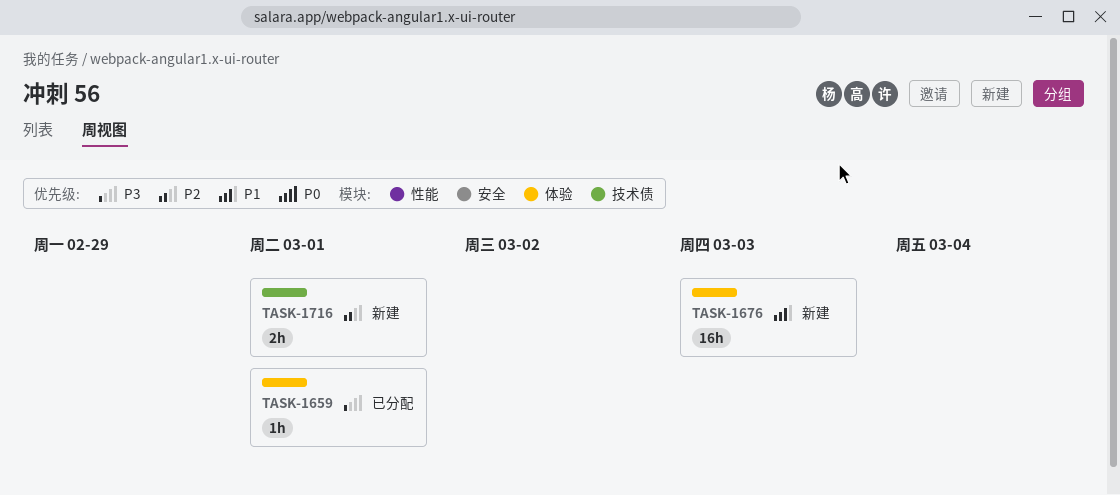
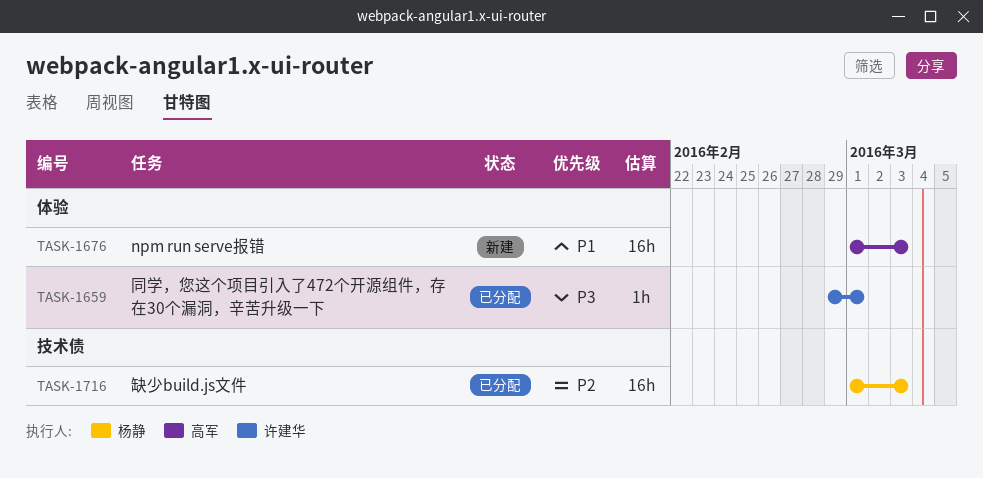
TASK-1716, status: 新建 -> 已分配
TASK-1716, estimate: 2h -> 16h
TASK-1716, due: Mar 1 -> Mar 3

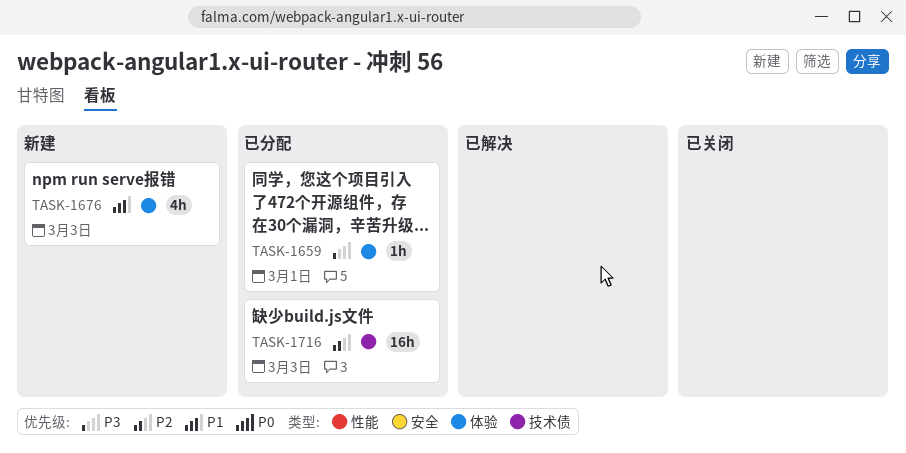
TASK-1676, estimate: 16h -> 4h

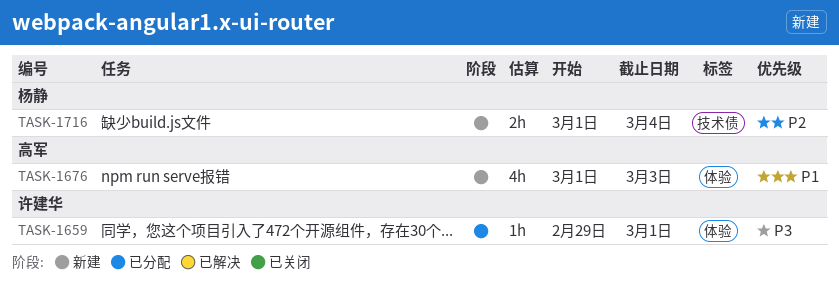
TASK-1716, status: 已分配 -> 新建
TASK-1716, estimate: 16h -> 2h
TASK-1716, due: Mar 3 -> Mar 4

